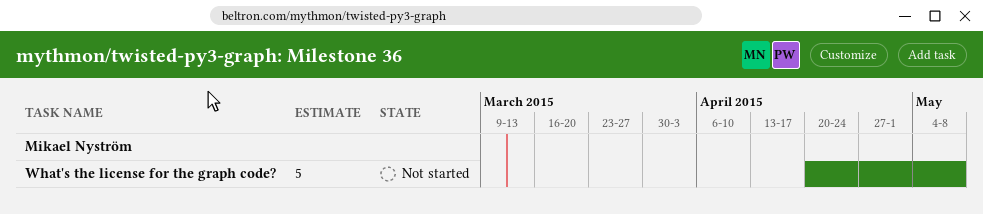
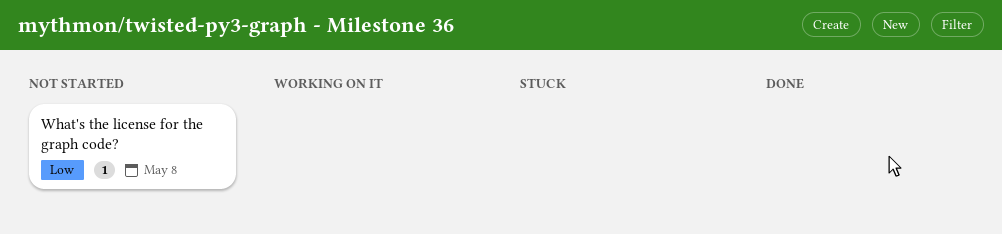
What's the license for the graph code?, estimate: 5 -> 1

